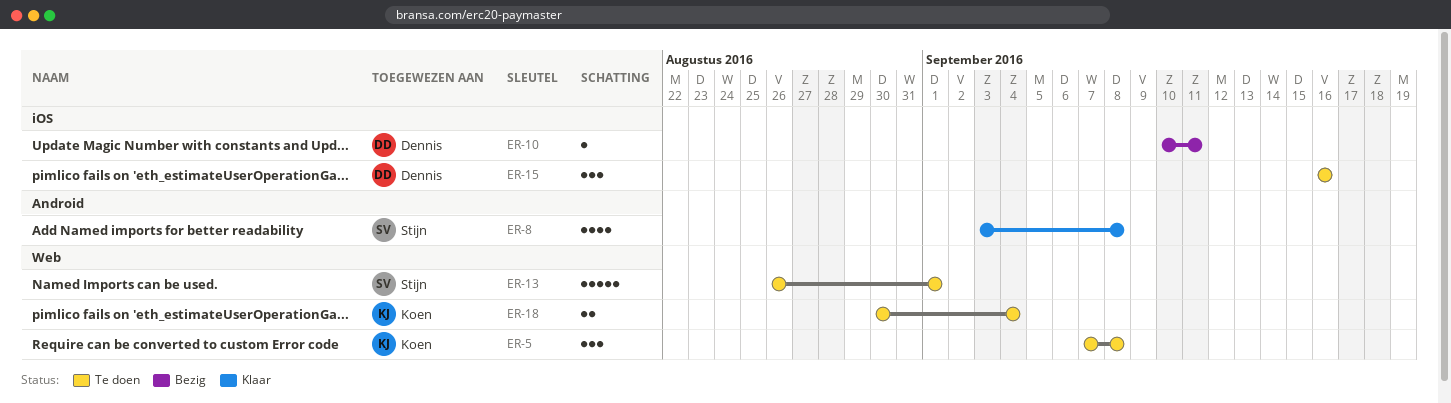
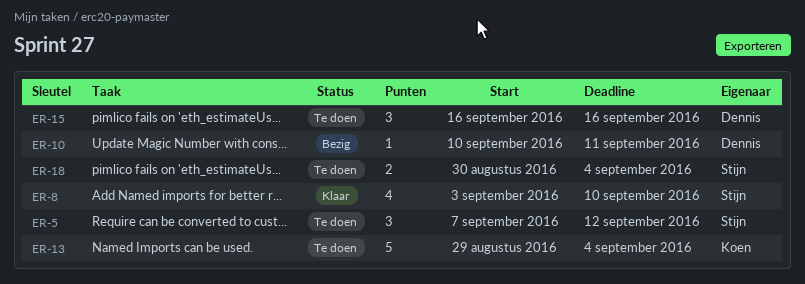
ER-5, owner: Koen -> Stijn
ER-5, due: Sep 8 -> Sep 12
ER-8, due: Sep 8 -> Sep 10
ER-13, owner: Stijn -> Koen
ER-13, start: Aug 26 -> Aug 29
ER-13, due: Sep 1 -> Sep 4
ER-18, owner: Koen -> Stijn

